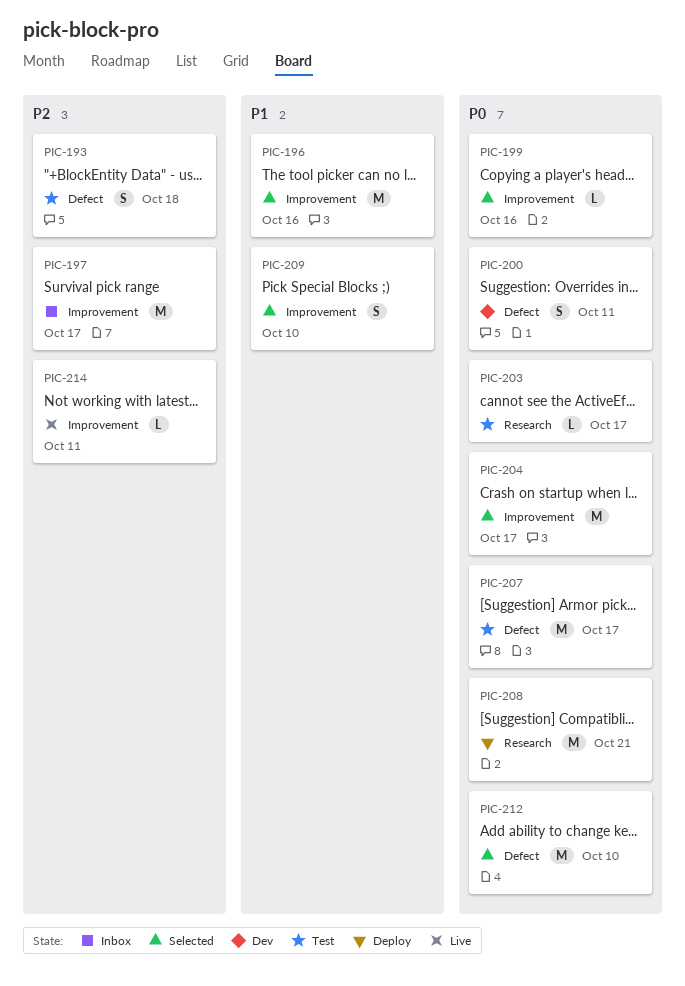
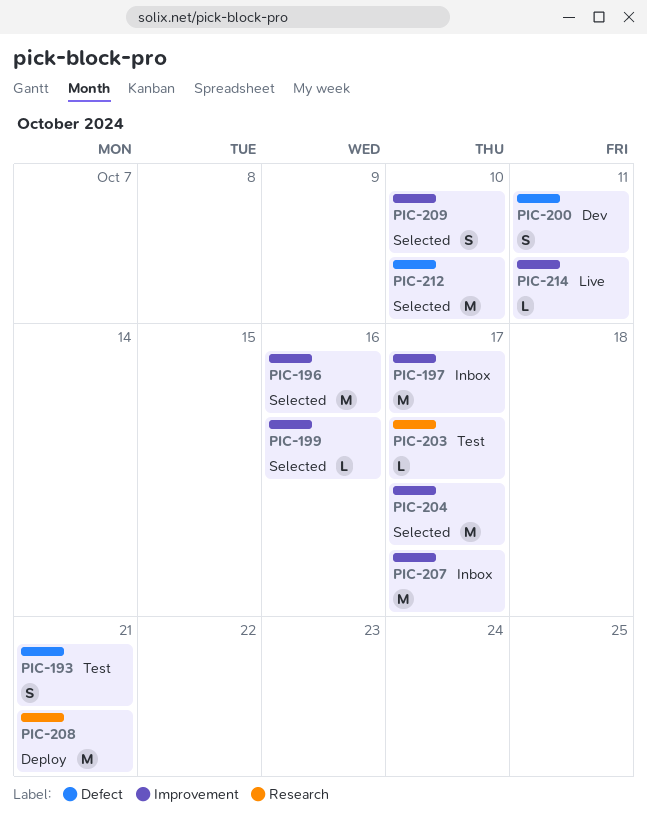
PIC-193, due: Oct 18 -> Oct 21
PIC-207, status: Test -> Inbox
PIC-207, label: Defect -> Improvement

